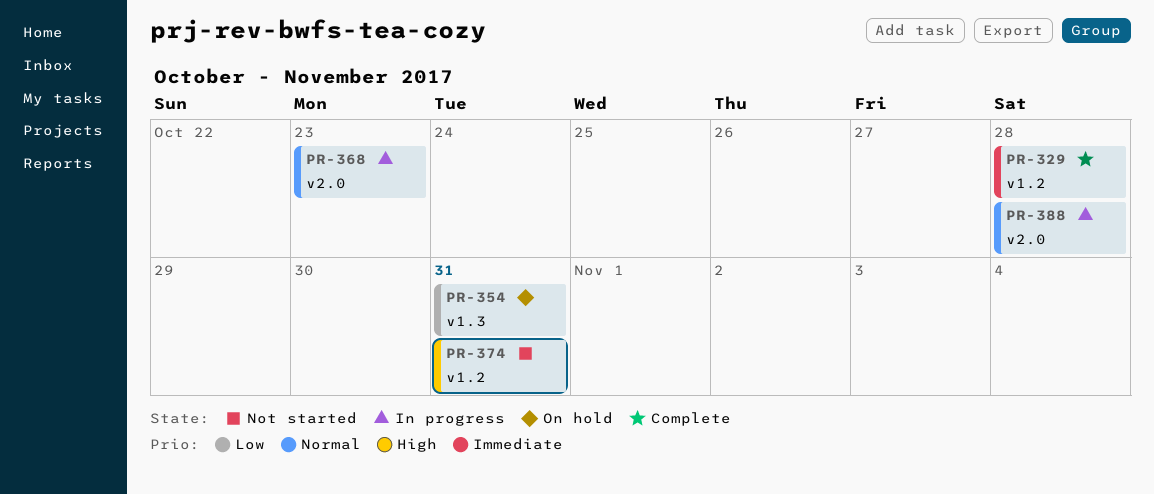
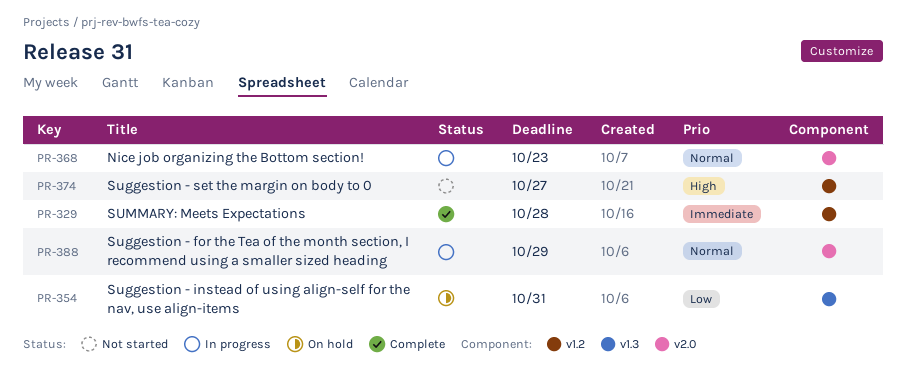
PR-374, due: Oct 31 -> Oct 27
PR-388, due: Oct 28 -> Oct 29

